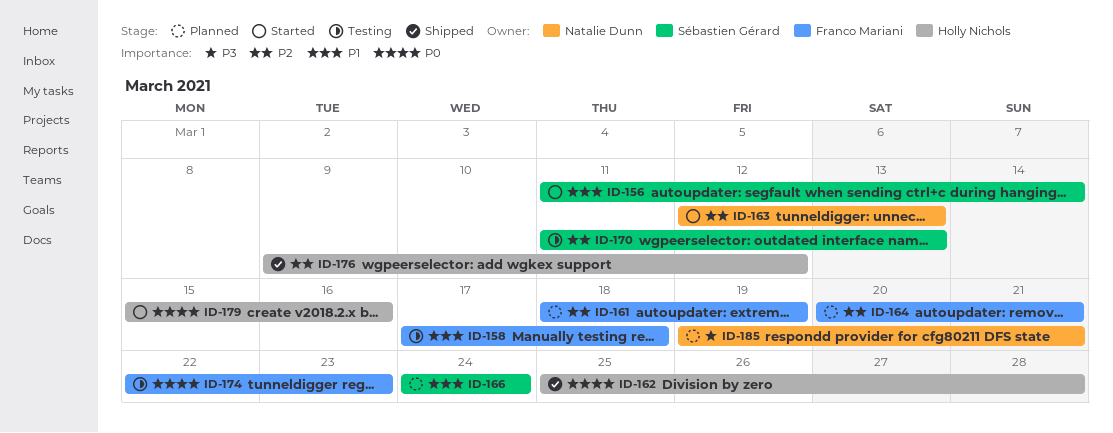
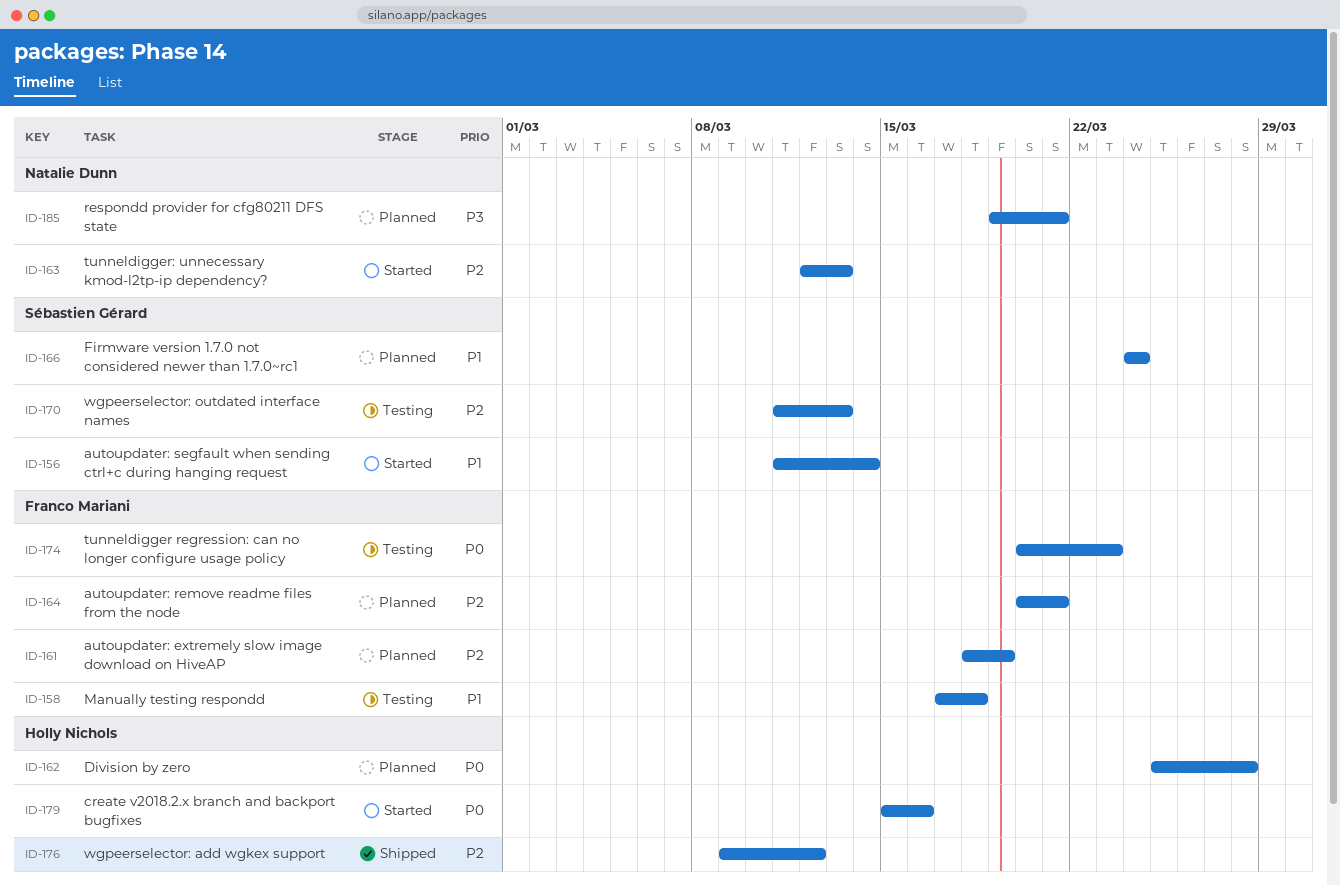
ID-162, status: Shipped -> Planned
ID-174, start: Mar 22 -> Mar 20

